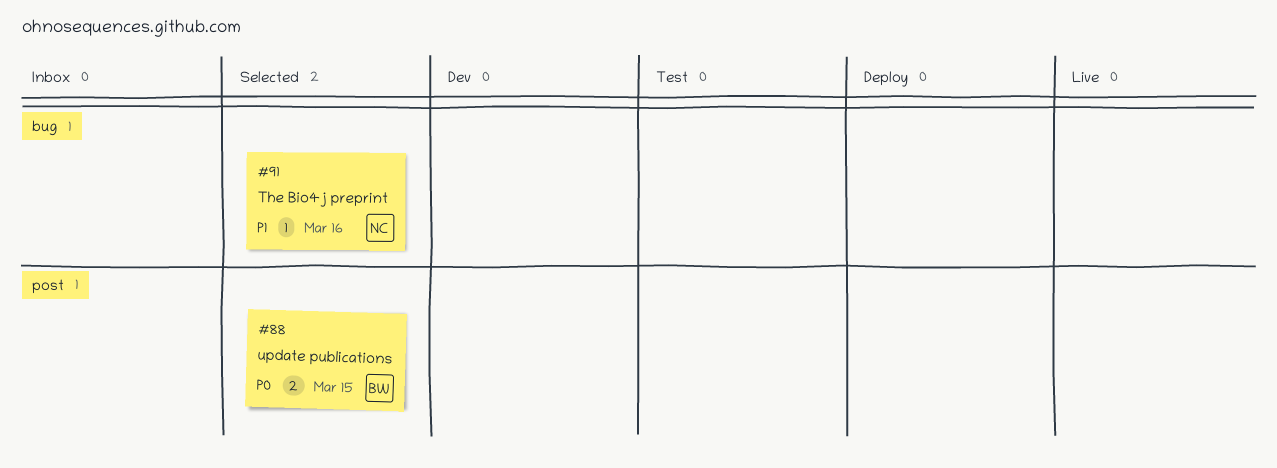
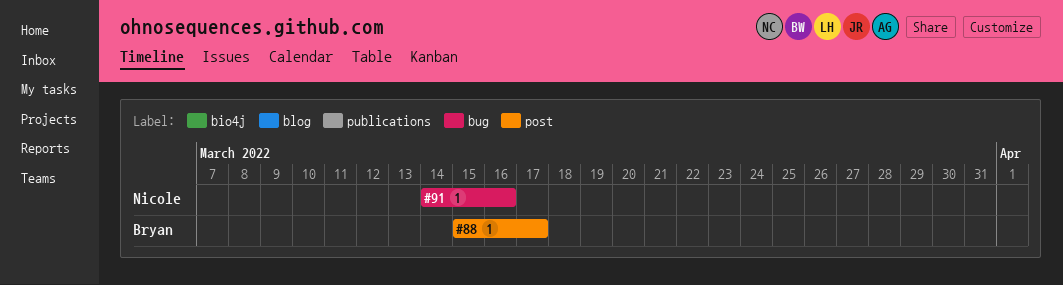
#88, estimate: 2 -> 1
#88, due: Mar 15 -> Mar 17

